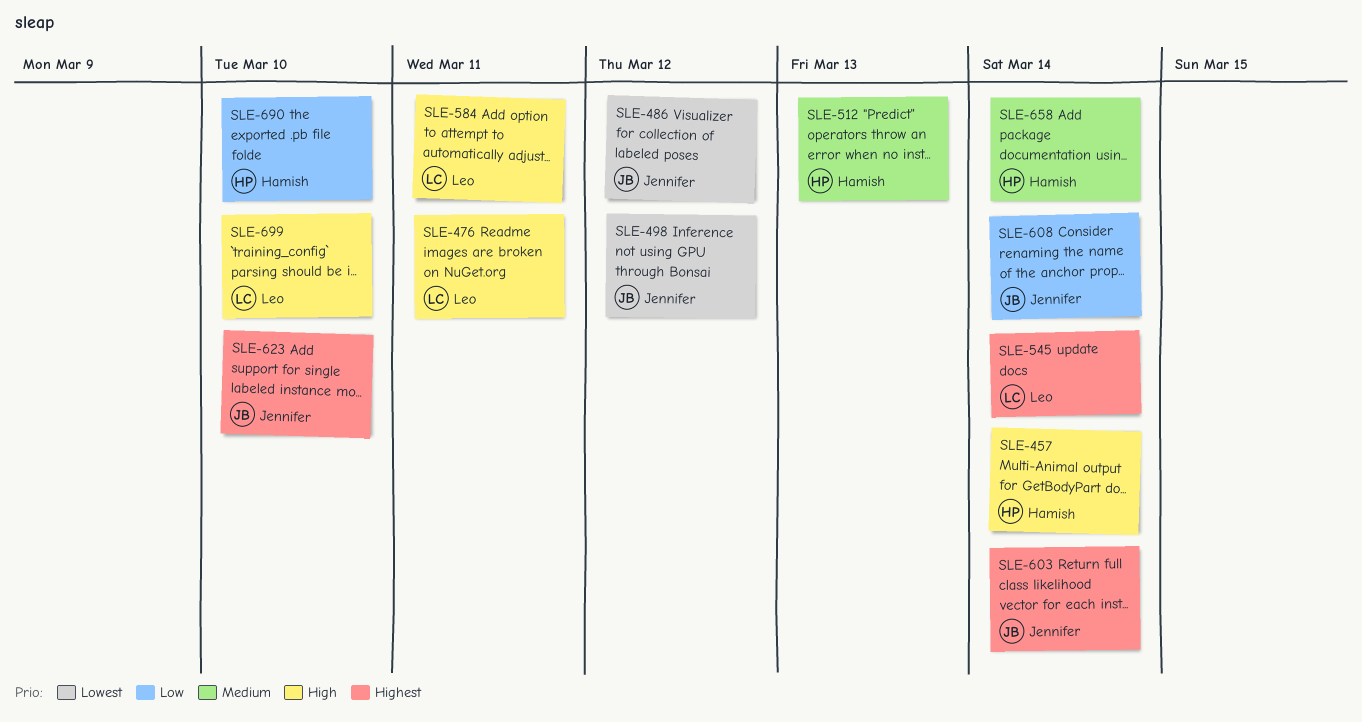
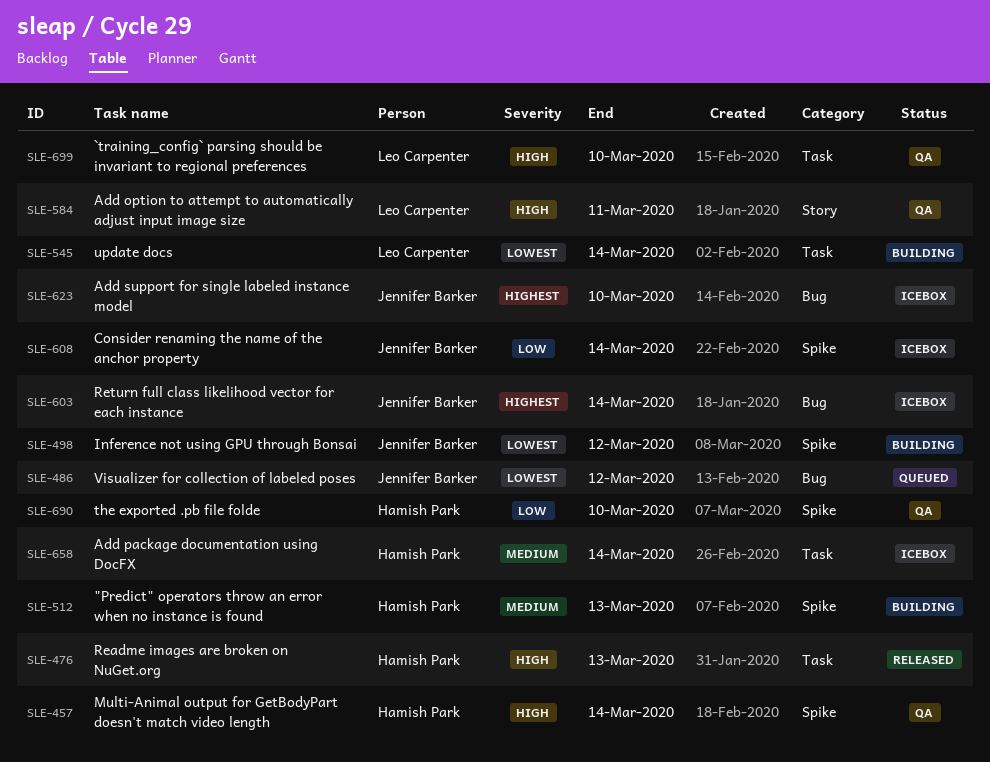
SLE-476, owner: Leo Carpenter -> Hamish Park
SLE-476, due: Mar 11 -> Mar 13
SLE-545, priority: Highest -> Lowest

